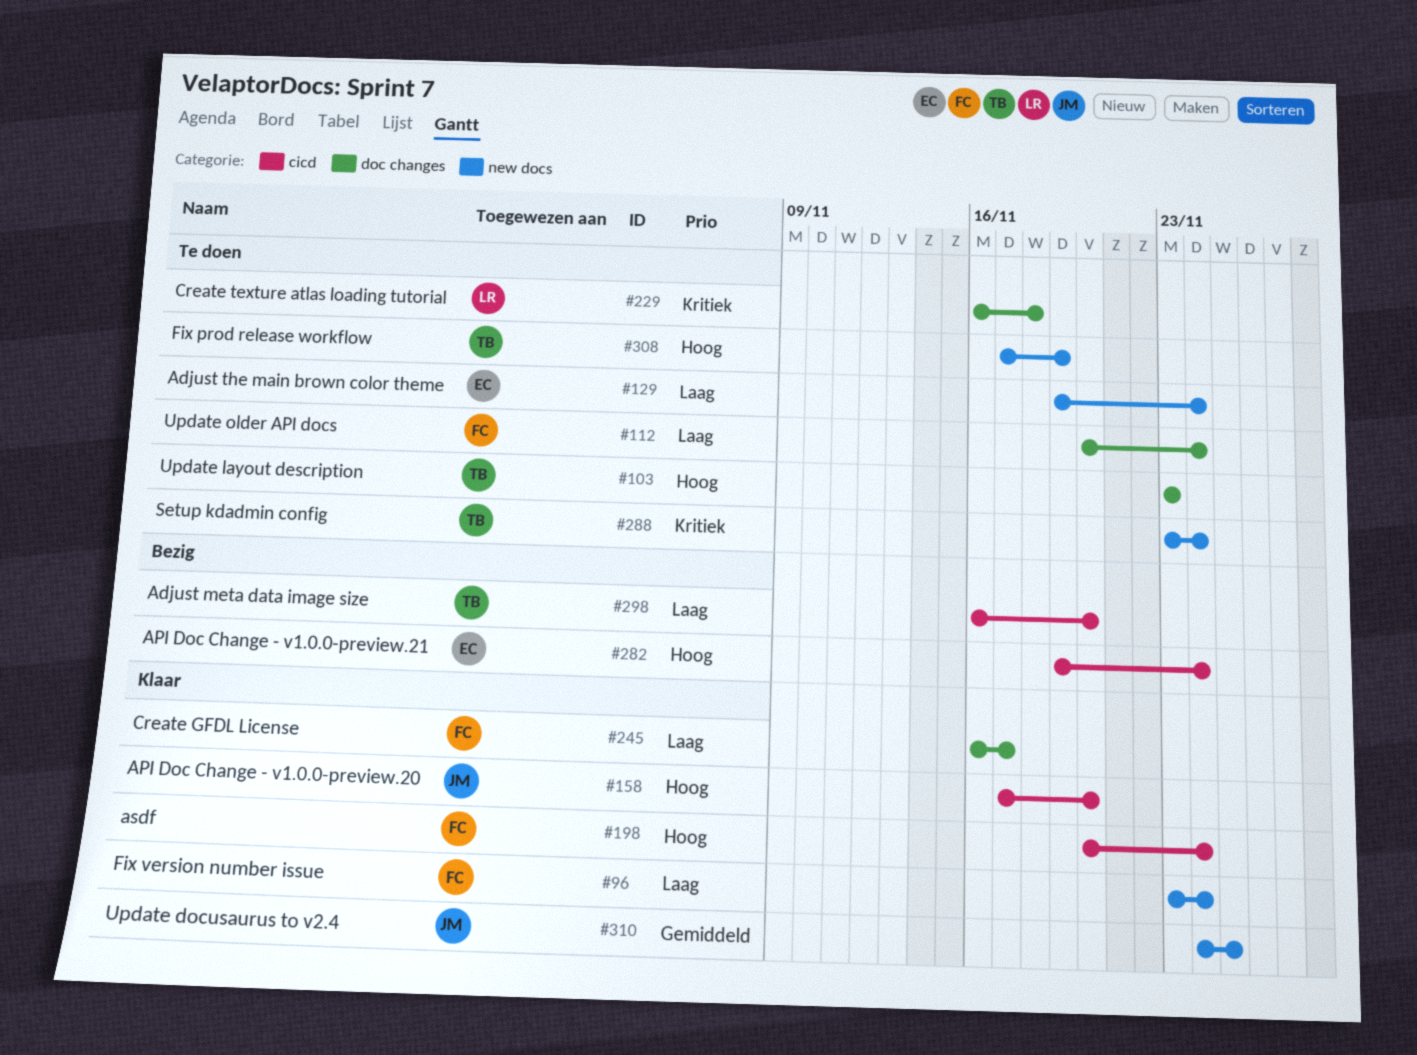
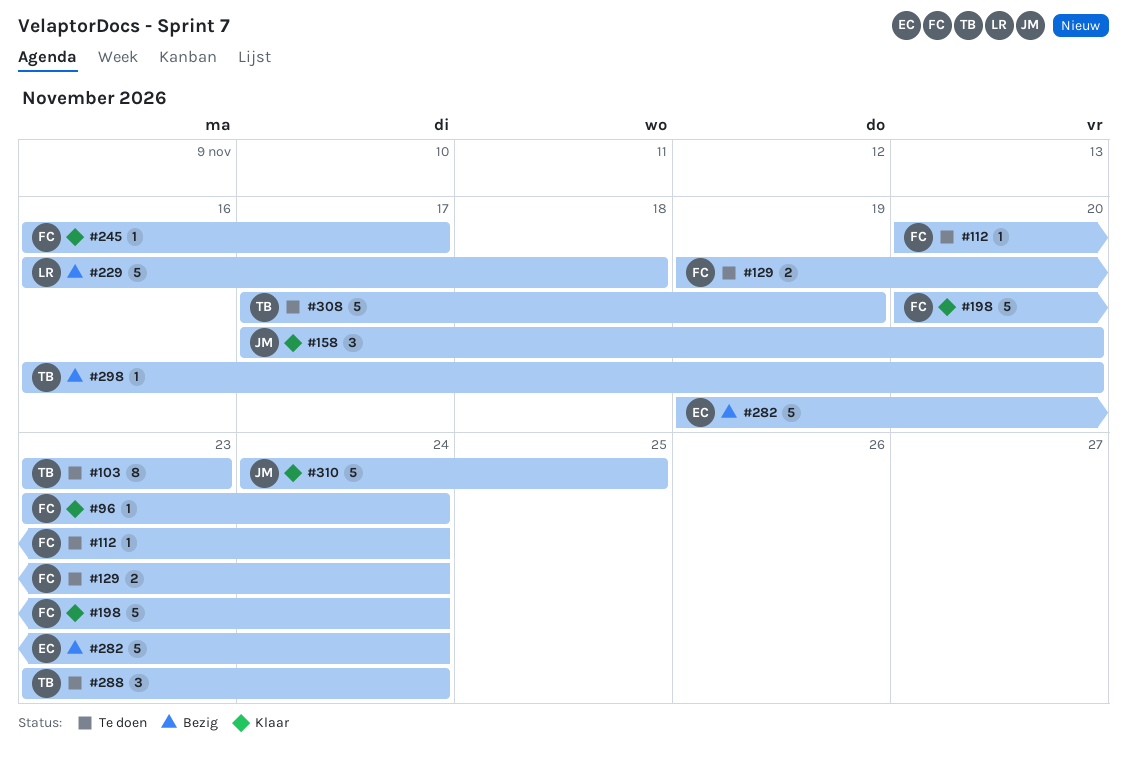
#129, owner: EC -> FC
#229, status: Te doen -> Bezig

